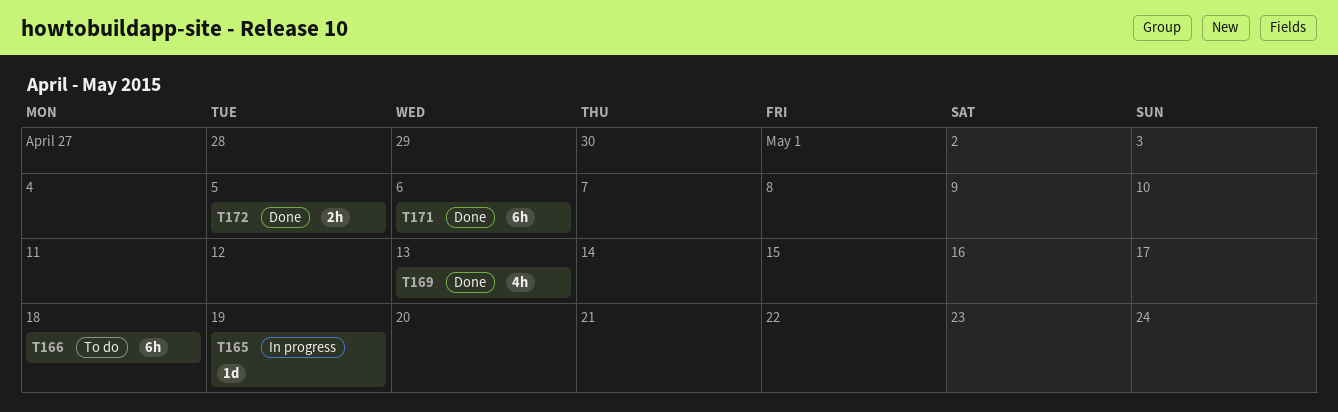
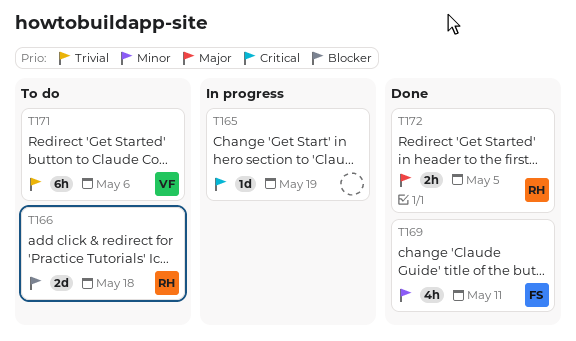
T166, estimate: 6h -> 2d
T169, due: May 13 -> May 11
T171, status: Done -> To do

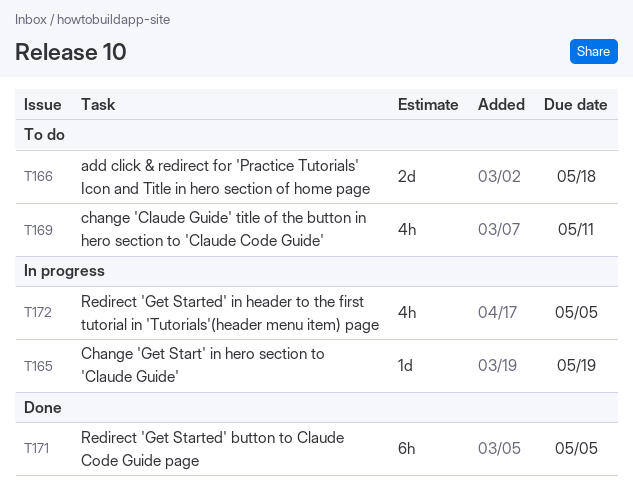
T169, status: Done -> To do
T171, status: To do -> Done
T171, due: May 6 -> May 5
T172, status: Done -> In progress
T172, estimate: 2h -> 4h

